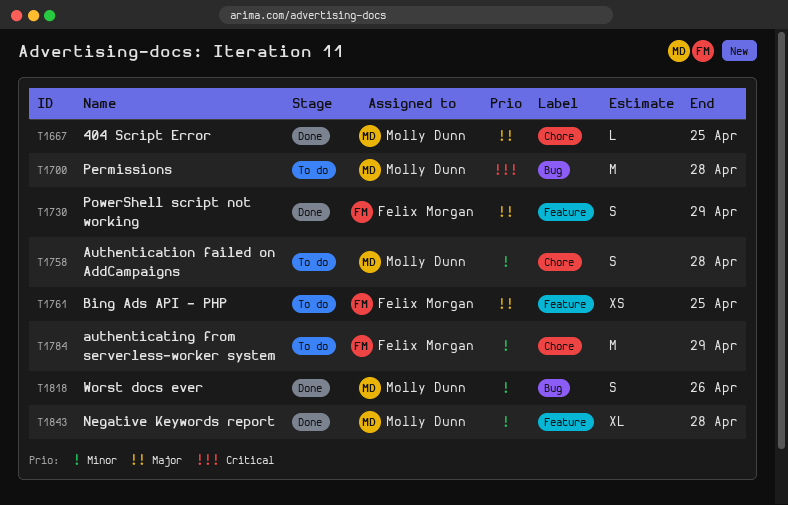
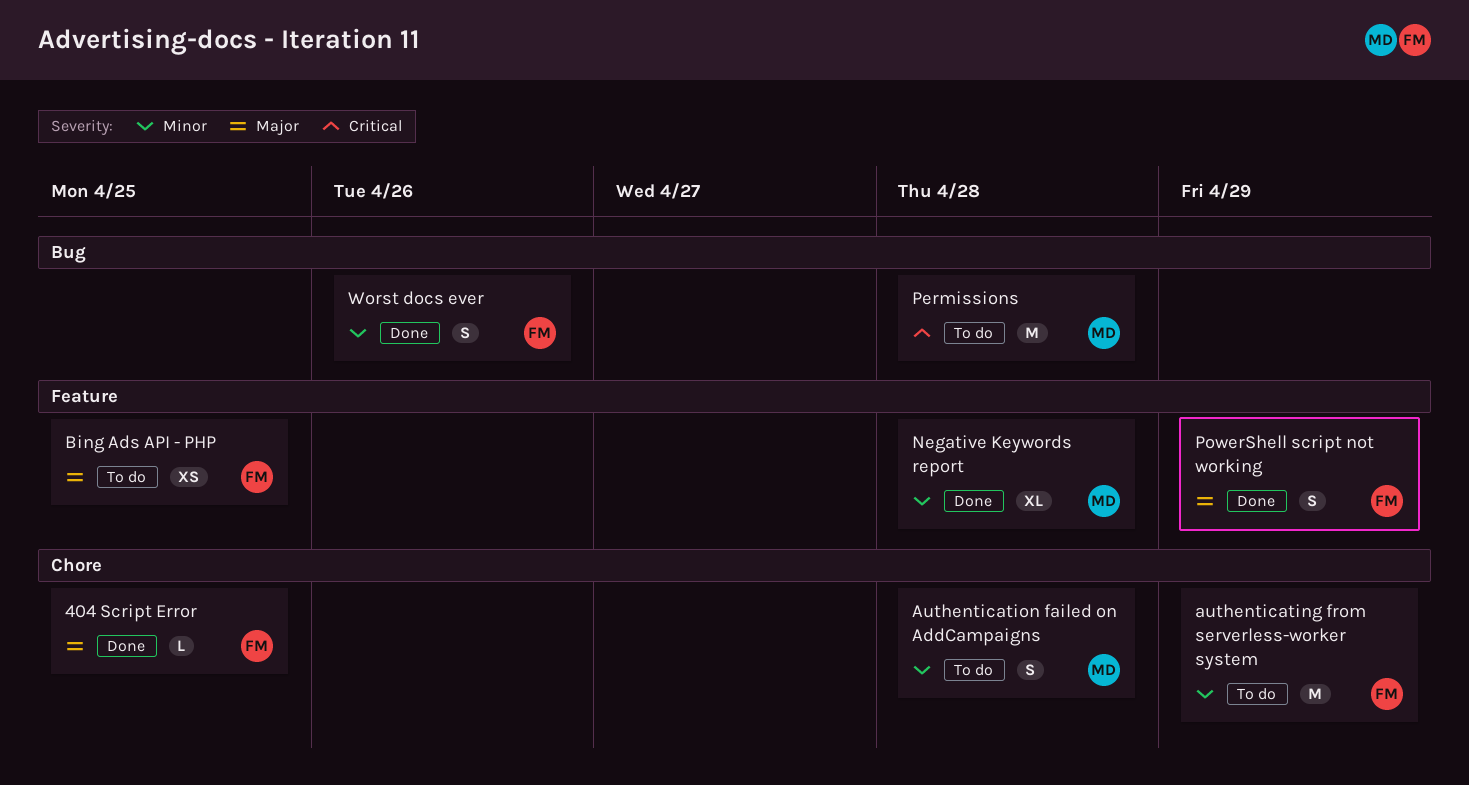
404 Script Error, owner: Molly Dunn -> Felix Morgan
Worst docs ever, owner: Molly Dunn -> Felix Morgan

